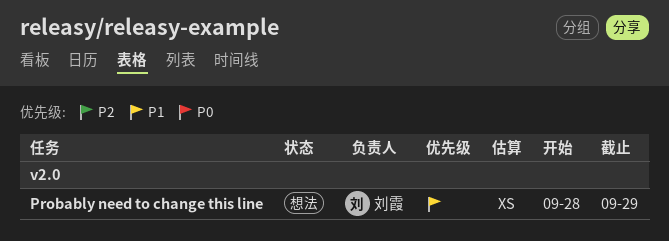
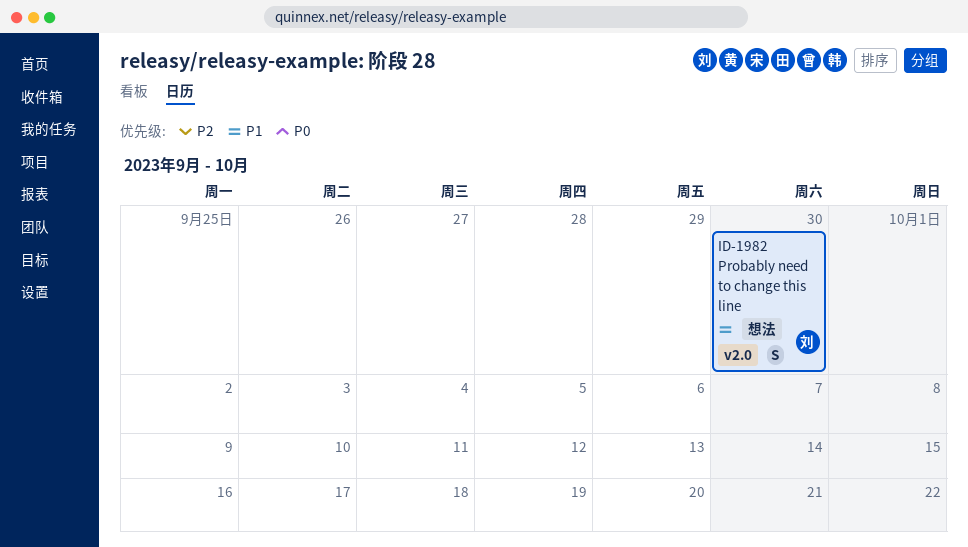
Probably need to change this line, estimate: XS -> S
Probably need to change this line, due: Sep 29 -> Sep 30

